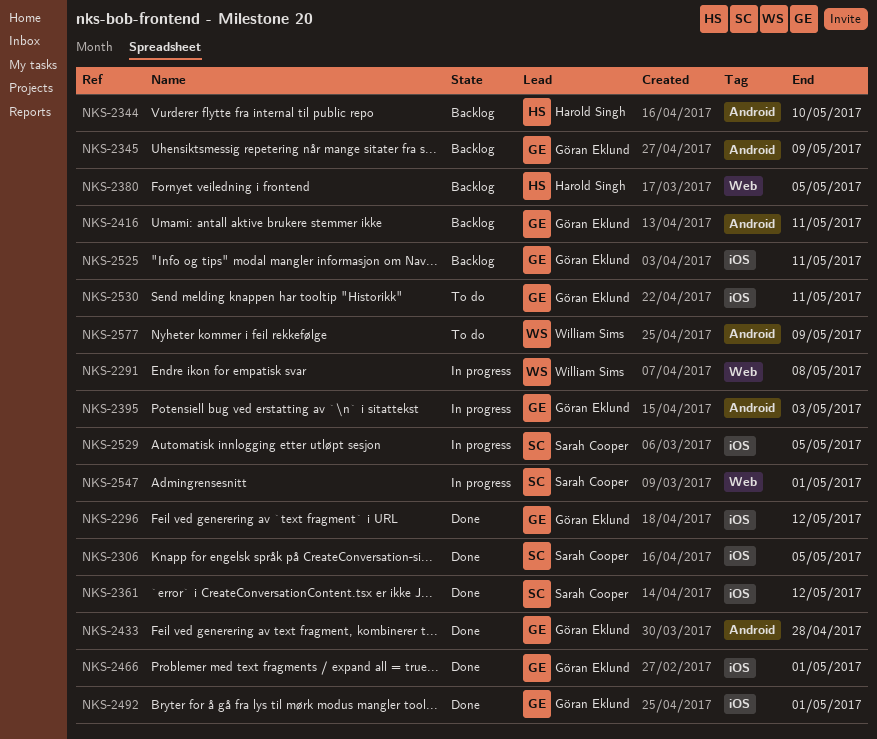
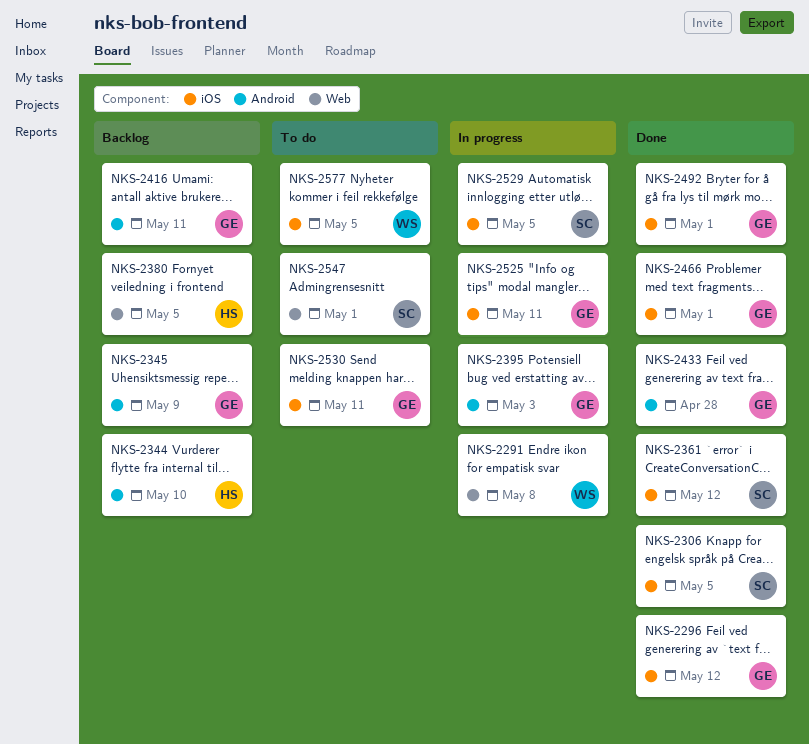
NKS-2525, status: Backlog -> In progress
NKS-2547, status: In progress -> To do
NKS-2577, label: Android -> iOS
NKS-2577, due: May 9 -> May 5

